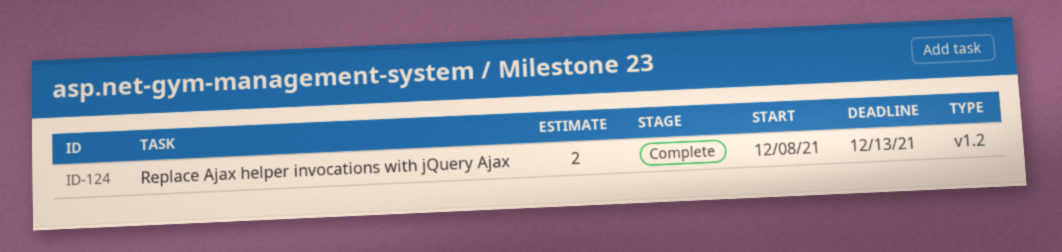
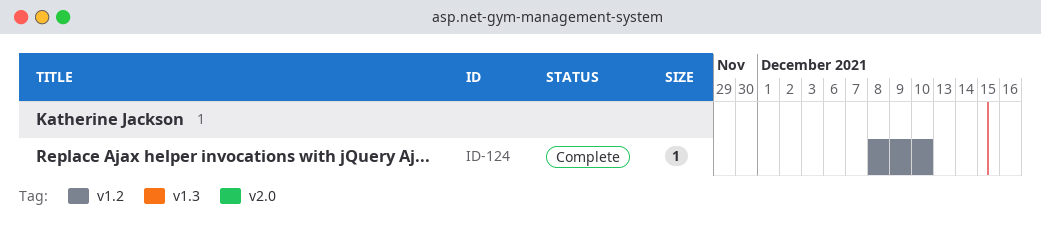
ID-124, estimate: 2 -> 1
ID-124, due: Dec 13 -> Dec 10

